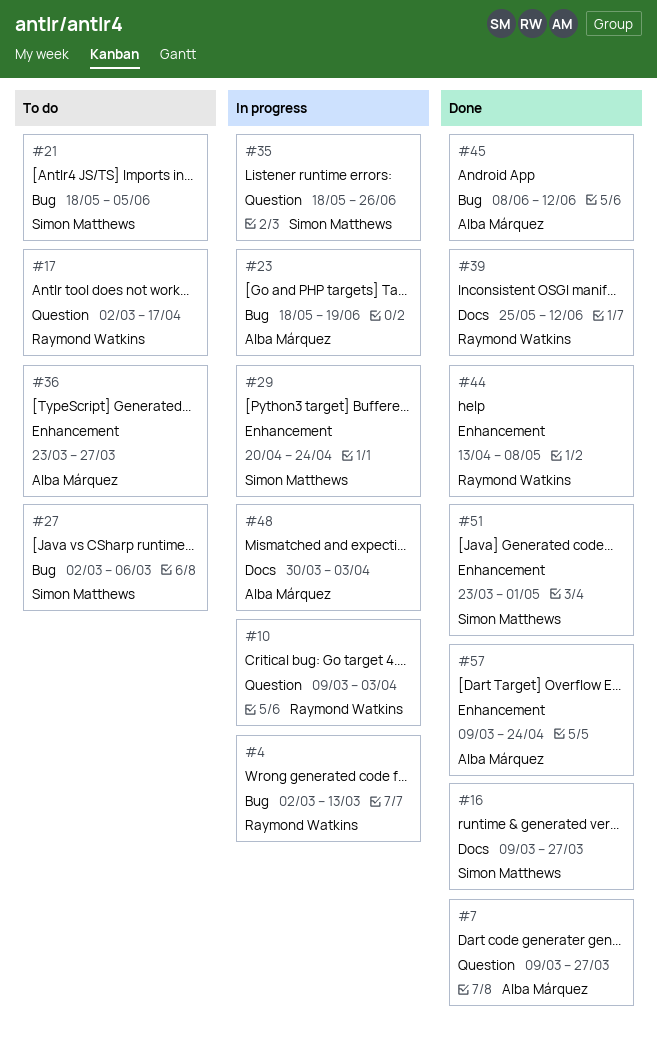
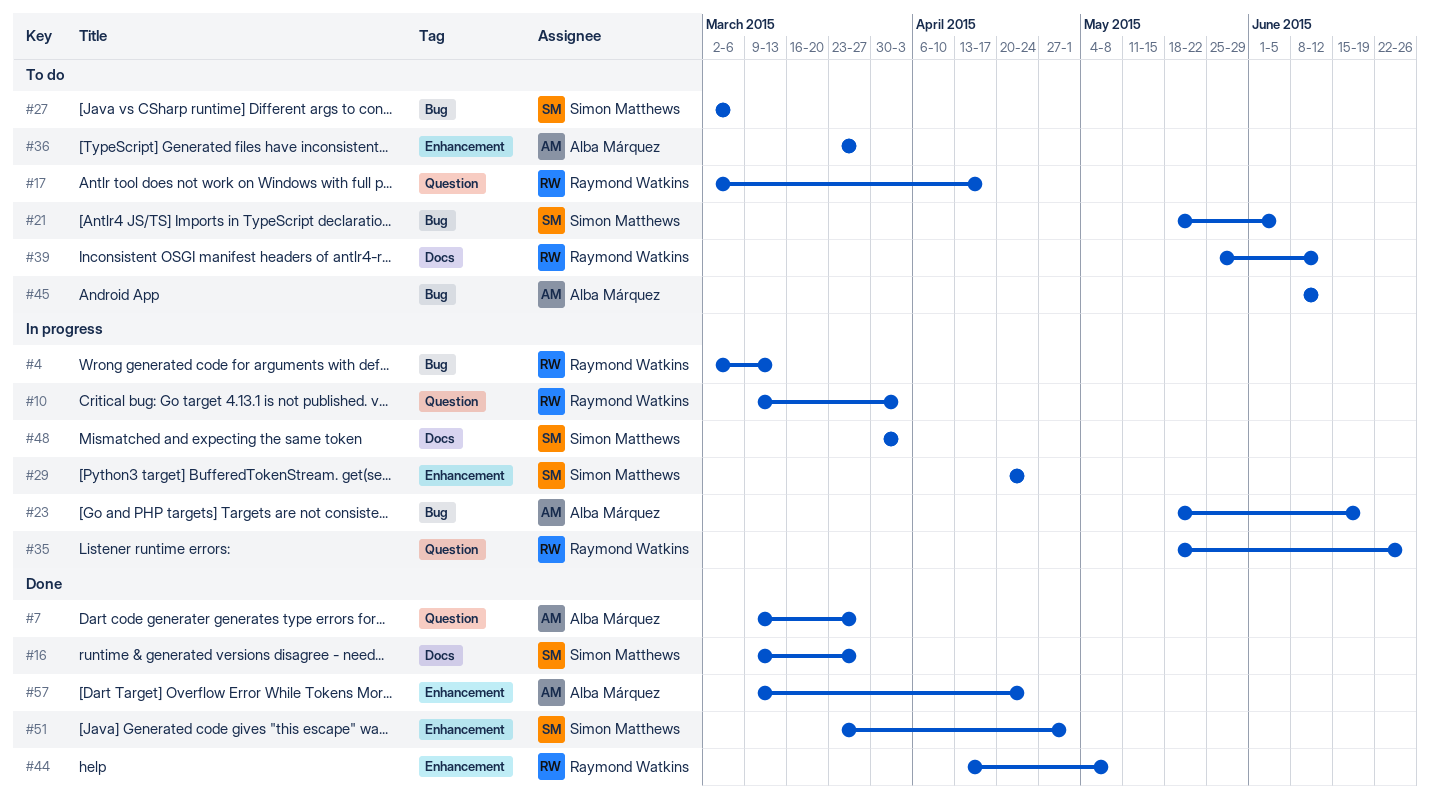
#35, owner: Simon Matthews -> Raymond Watkins
#39, status: Done -> To do
#45, status: Done -> To do
#48, owner: Alba Márquez -> Simon Matthews

